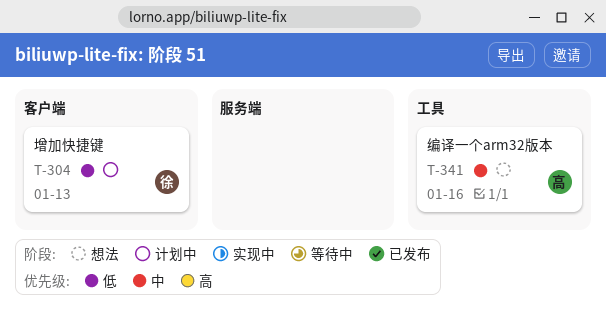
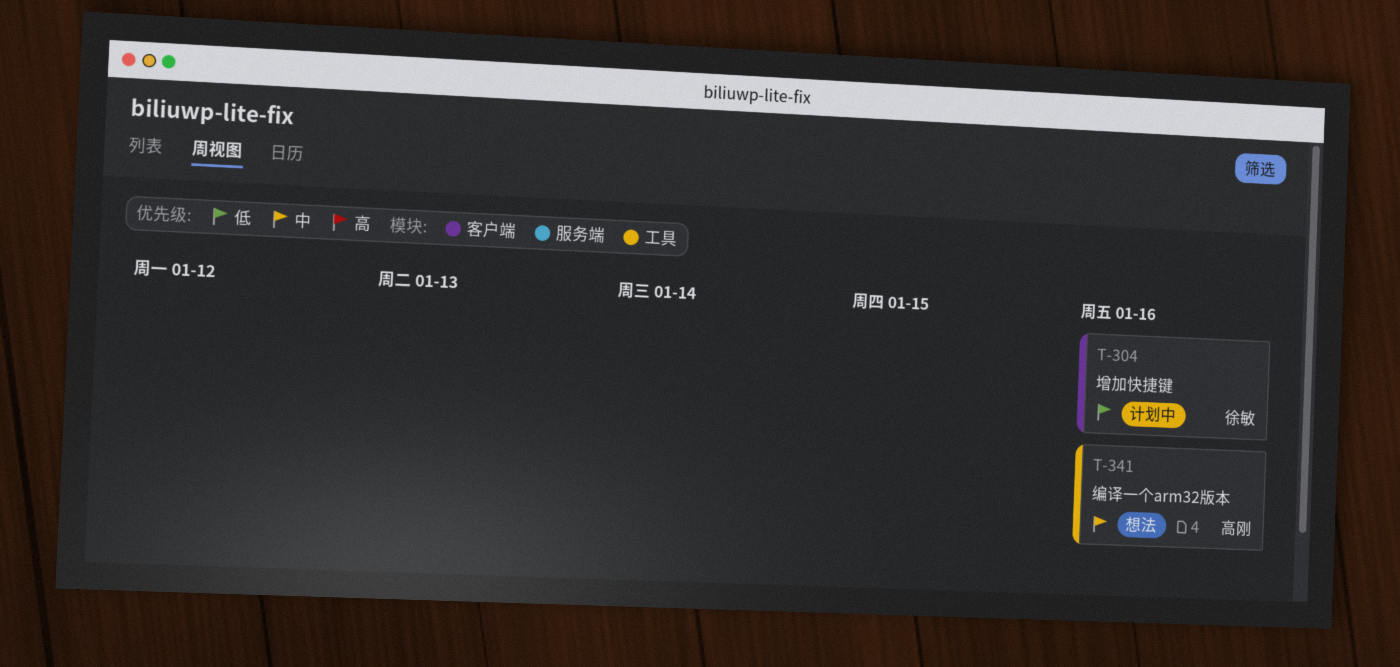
T-304, due: Jan 13 -> Jan 16

